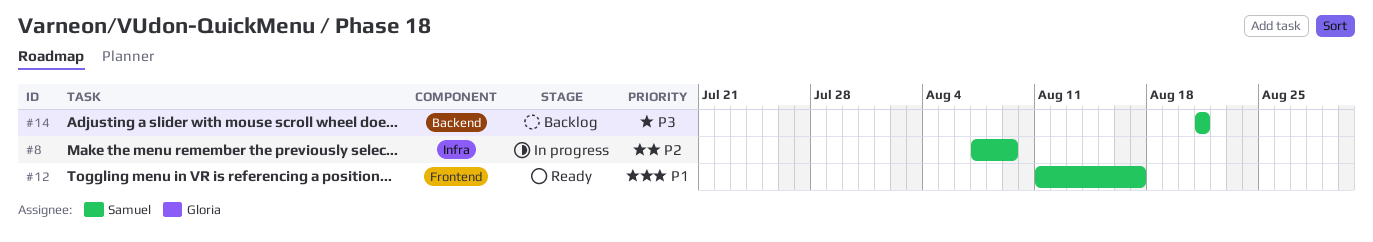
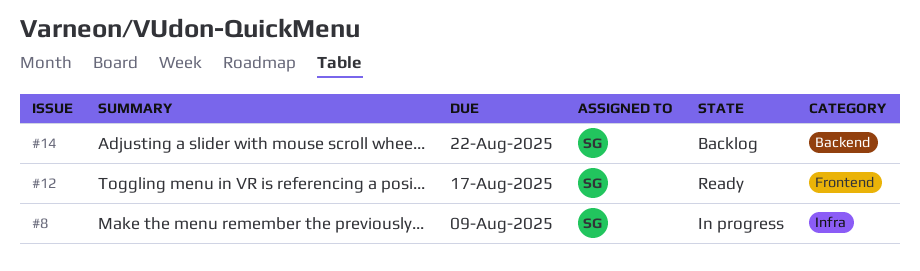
#14, due: Aug 21 -> Aug 22

